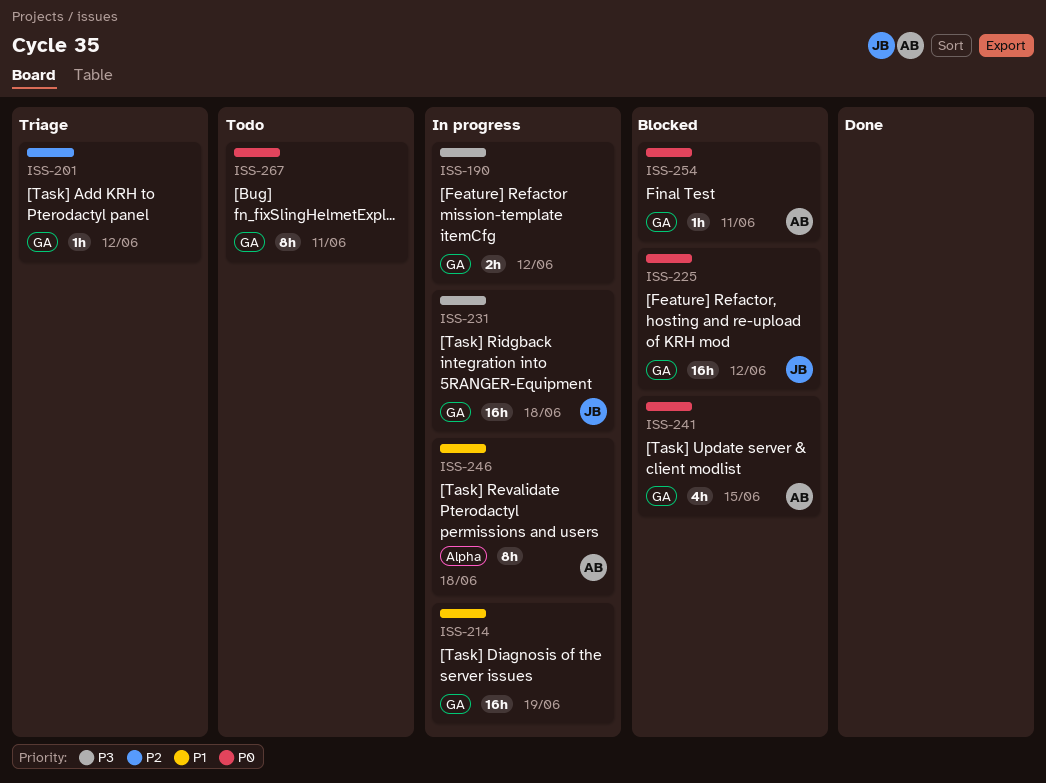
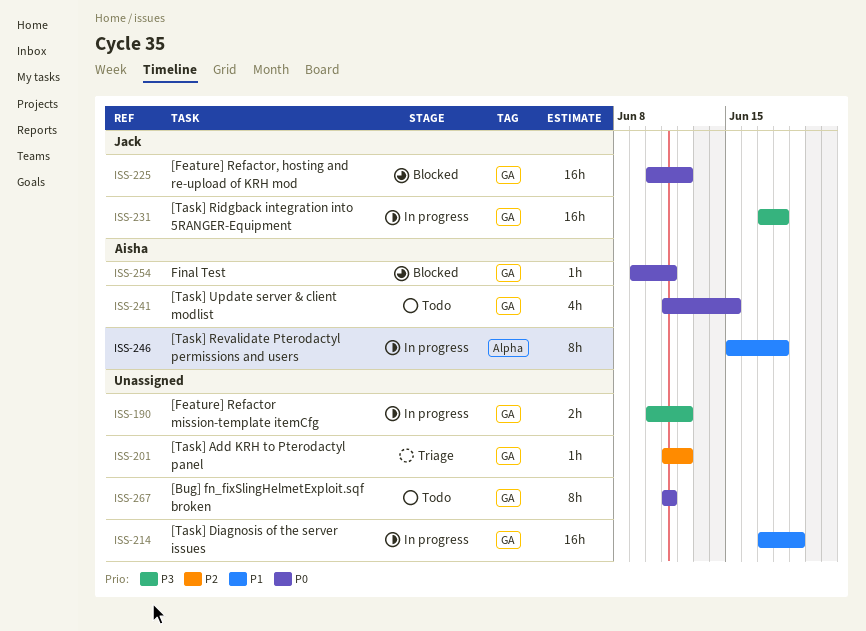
ISS-241, status: Blocked -> Todo

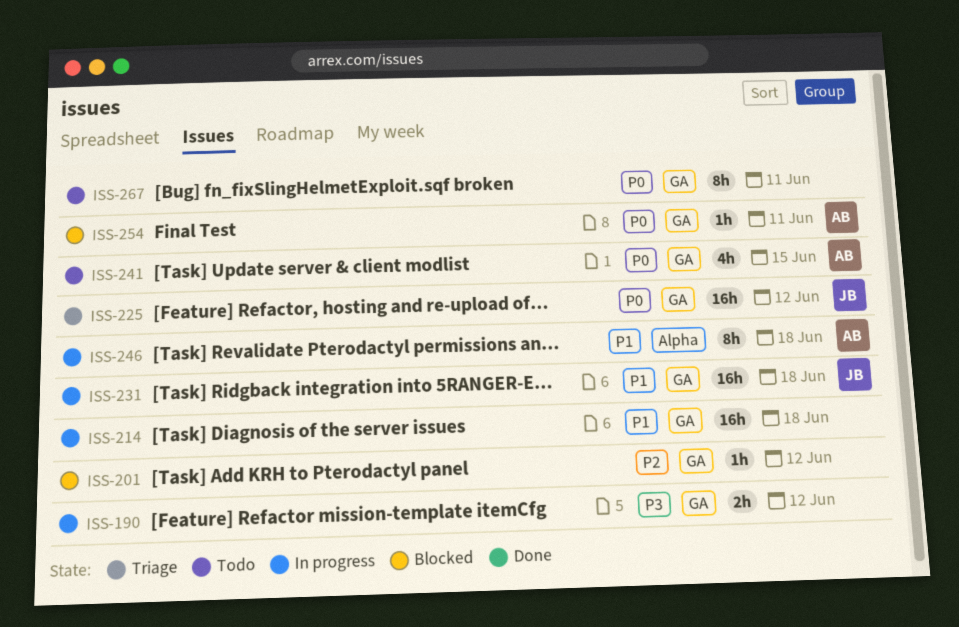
ISS-201, status: Triage -> Blocked
ISS-214, due: Jun 19 -> Jun 18
ISS-225, status: Blocked -> Triage
ISS-231, priority: P3 -> P1

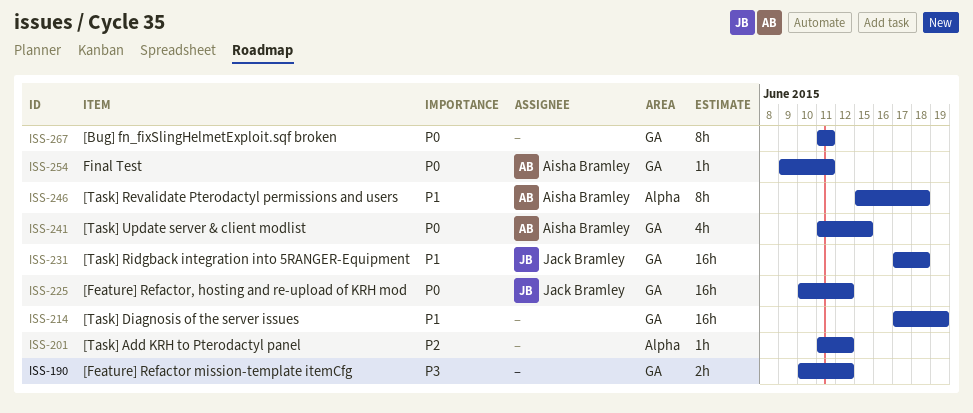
ISS-201, label: GA -> Alpha
ISS-214, due: Jun 18 -> Jun 19

